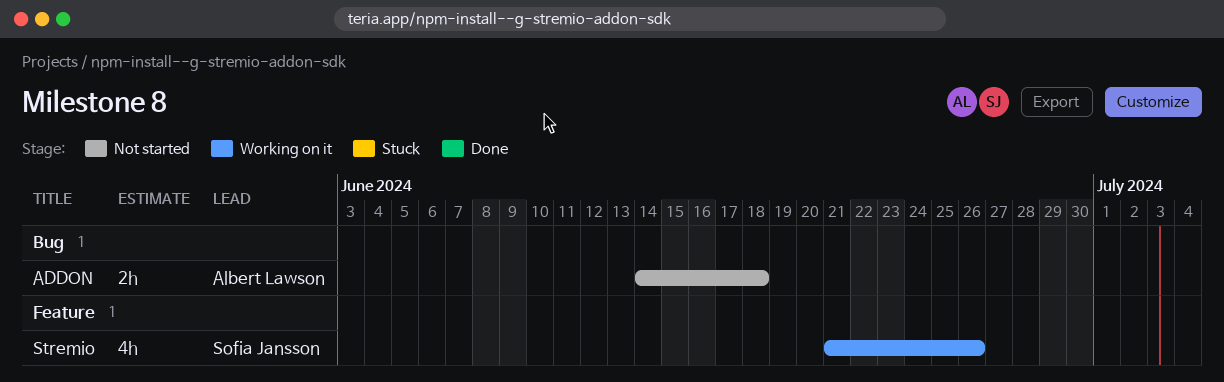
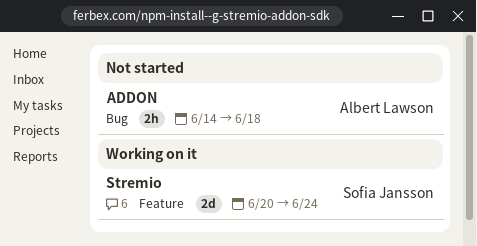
Stremio, estimate: 4h -> 2d
Stremio, start: Jun 21 -> Jun 20
Stremio, due: Jun 26 -> Jun 24

